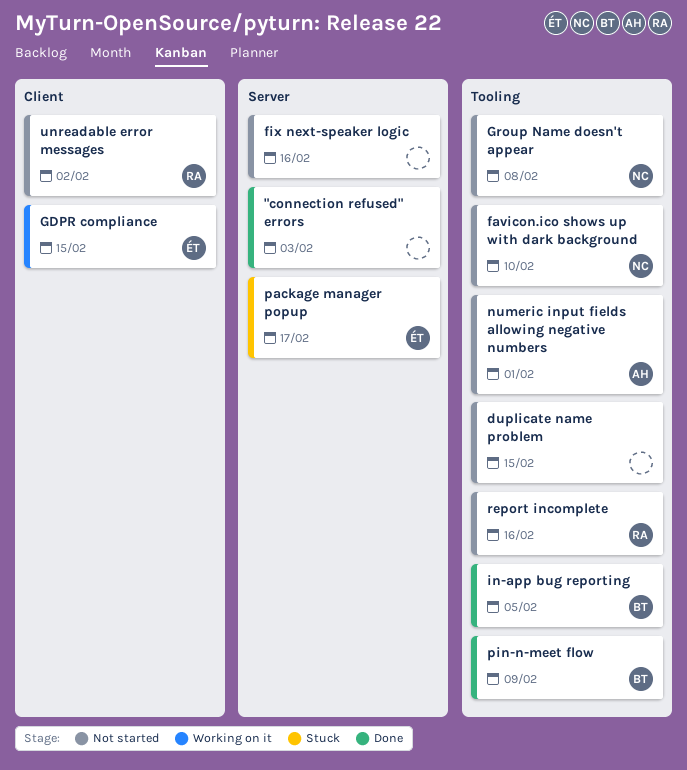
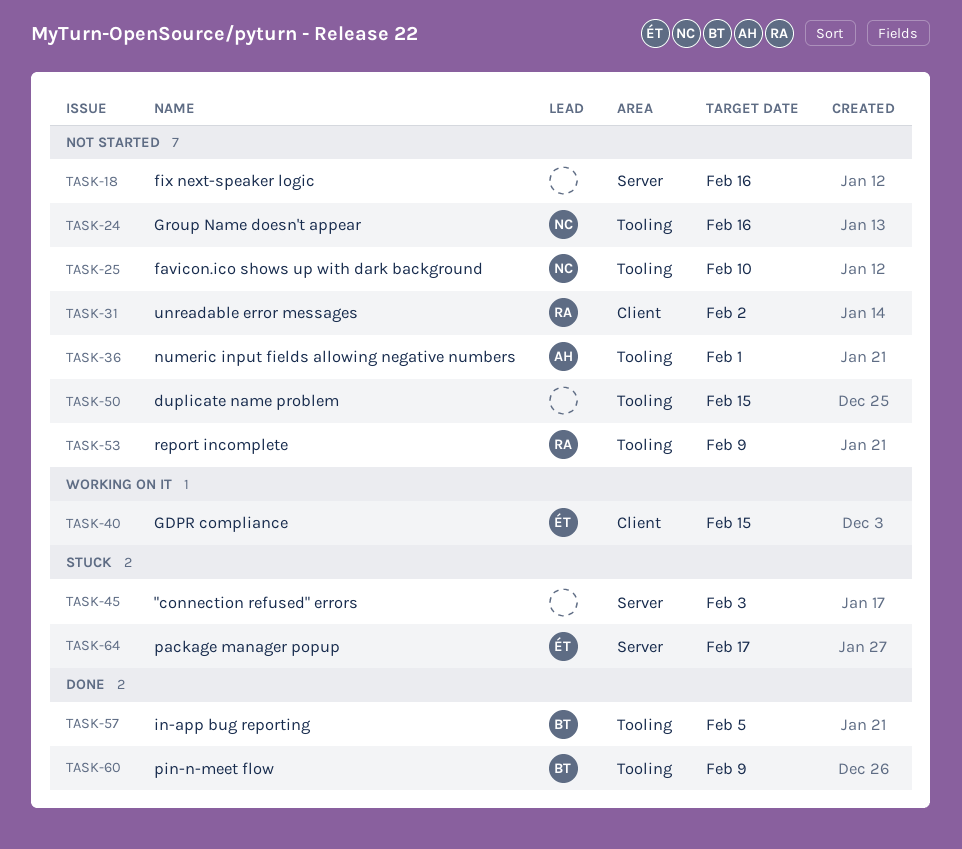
"connection refused" errors, status: Done -> Stuck
Group Name doesn't appear, due: Feb 8 -> Feb 16
report incomplete, due: Feb 16 -> Feb 9

